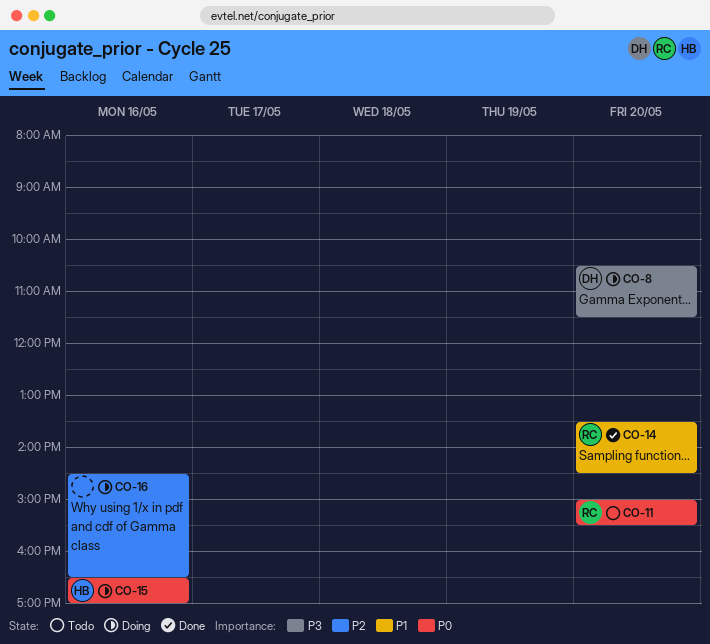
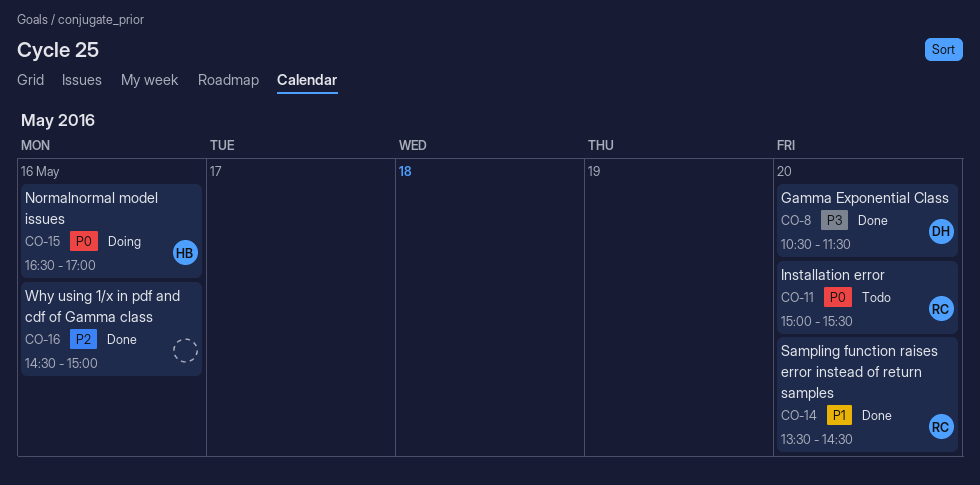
CO-8, status: Doing -> Done
CO-16, status: Doing -> Done
CO-16, ends: 16:30 -> 15:00

